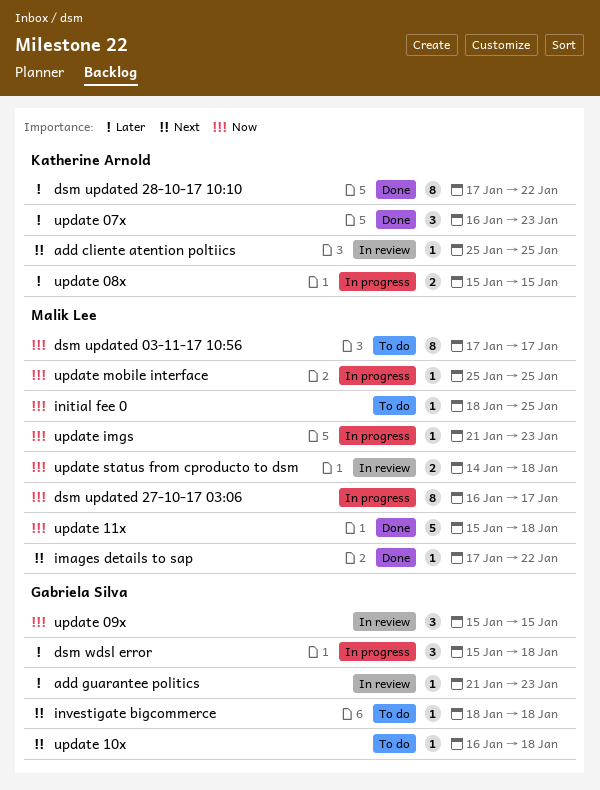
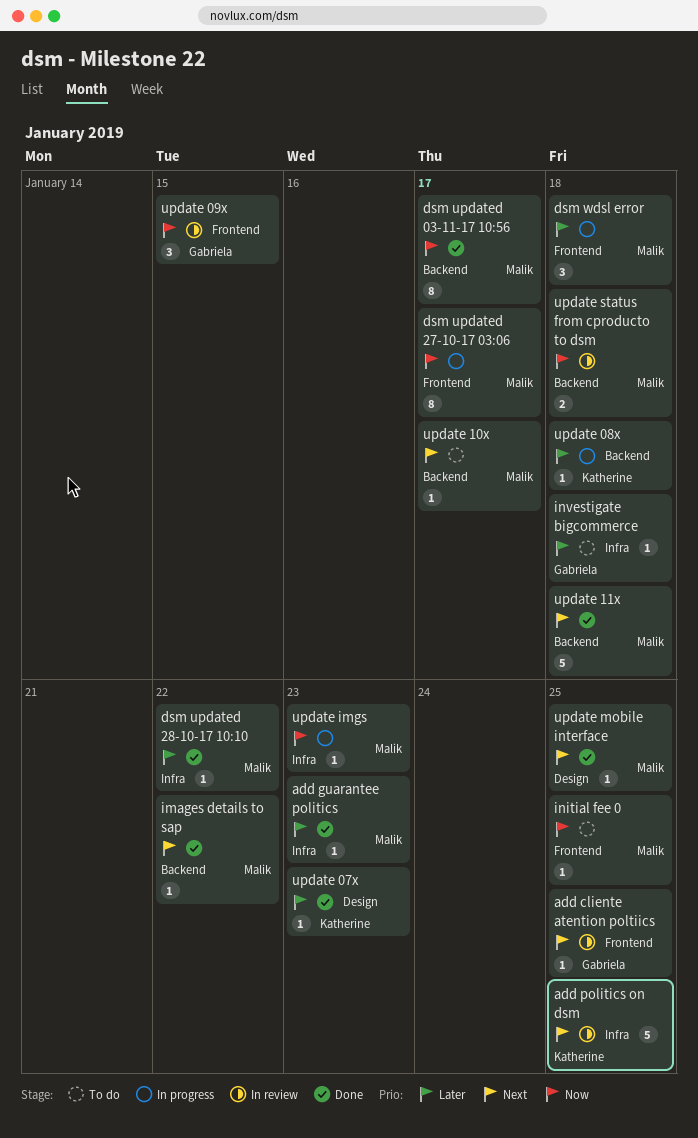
add cliente atention poltiics, owner: Katherine Arnold -> Gabriela Silva
add guarantee politics, status: In review -> Done
add guarantee politics, owner: Gabriela Silva -> Malik Lee
add politics on dsm: none -> present
dsm updated 03-11-17 10:56, status: To do -> Done
dsm updated 28-10-17 10:10, owner: Katherine Arnold -> Malik Lee
dsm updated 28-10-17 10:10, estimate: 8 -> 1
dsm wdsl error, owner: Gabriela Silva -> Malik Lee
investigate bigcommerce, priority: Next -> Later
update 07x, estimate: 3 -> 1
update 08x, estimate: 2 -> 1
update 08x, due: Jan 15 -> Jan 18
update 10x, owner: Gabriela Silva -> Malik Lee
update 10x, due: Jan 18 -> Jan 17
update 11x, priority: Now -> Next
update mobile interface, status: In progress -> Done
update mobile interface, priority: Now -> Next

